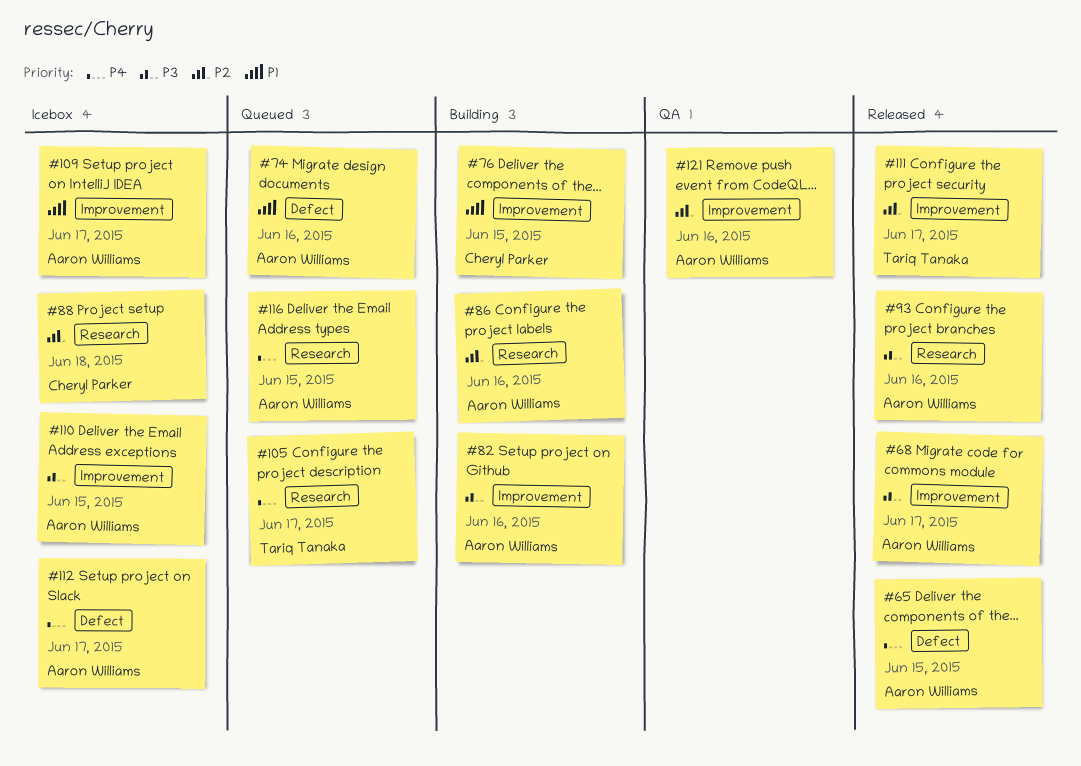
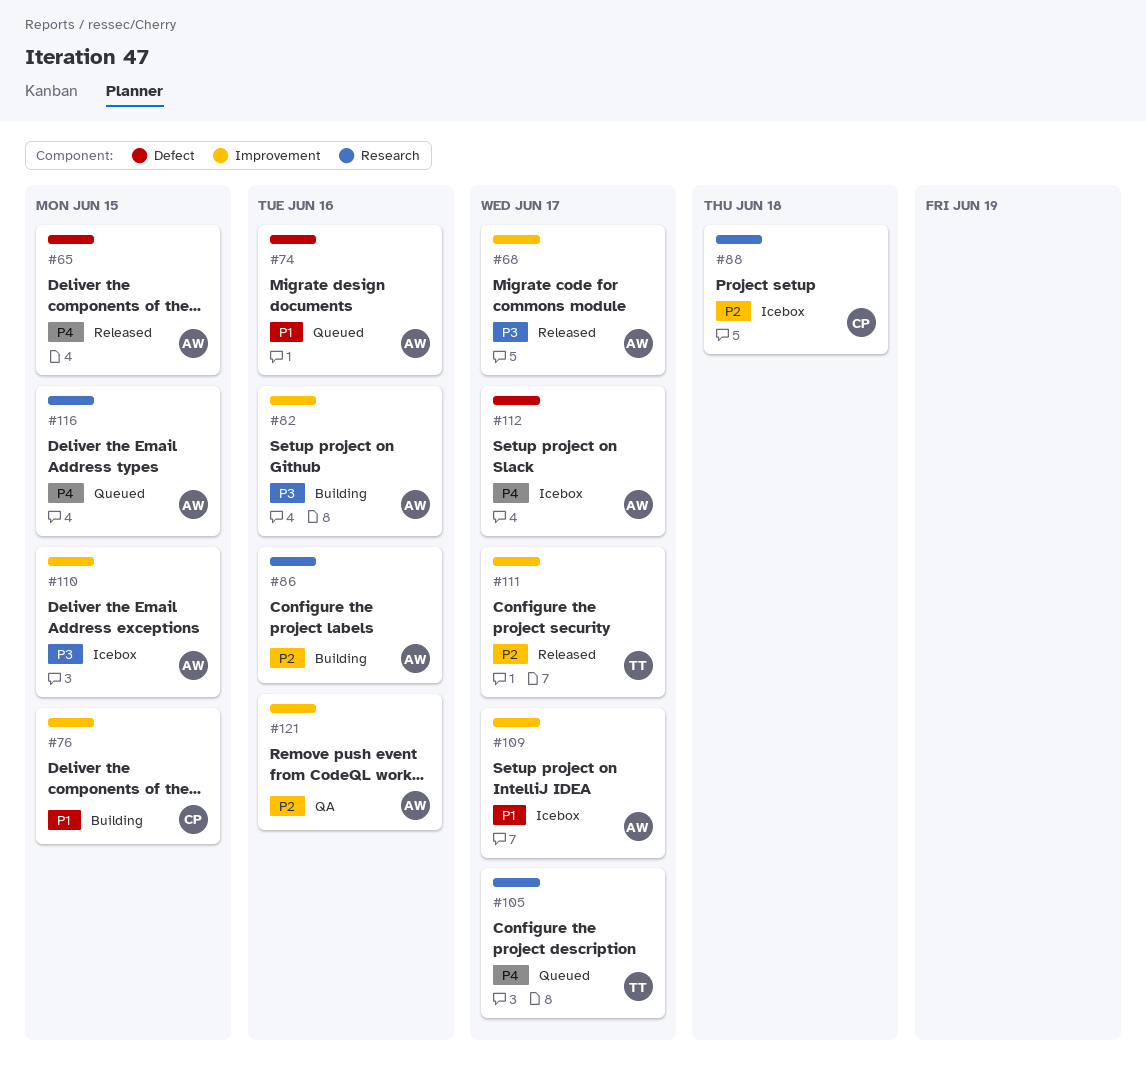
#93: present -> none

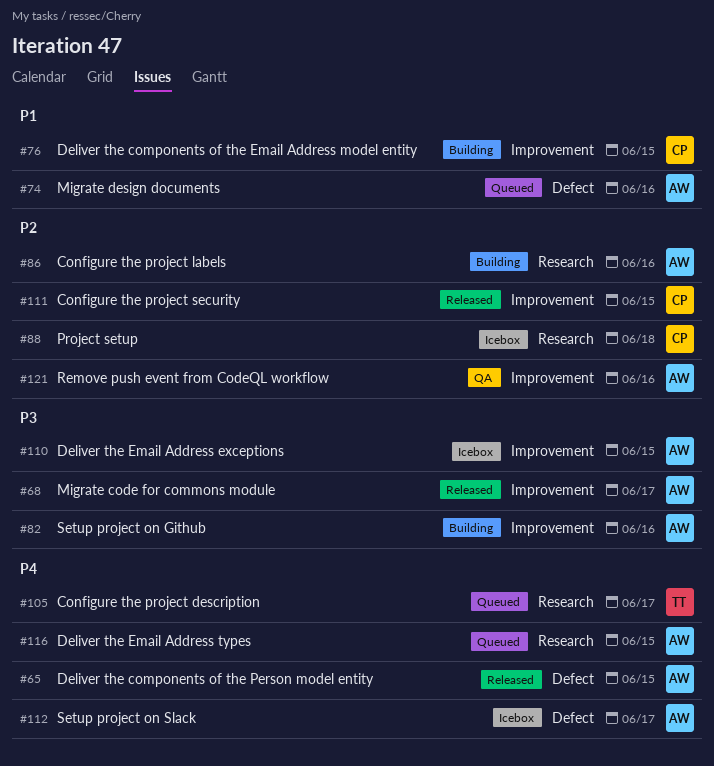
#109: present -> none
#111, owner: TT -> CP
#111, due: Jun 17 -> Jun 15

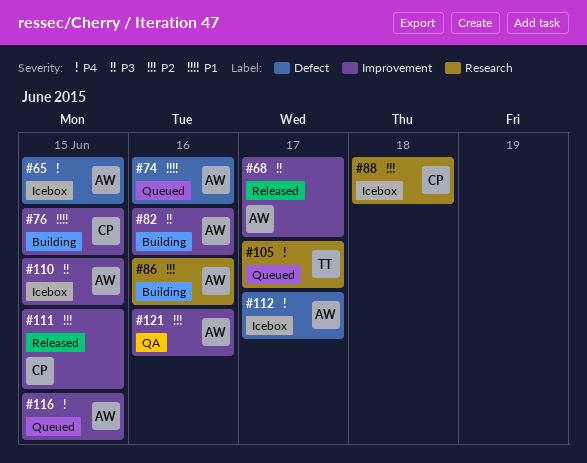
#65, status: Released -> Icebox
#116, label: Research -> Improvement

